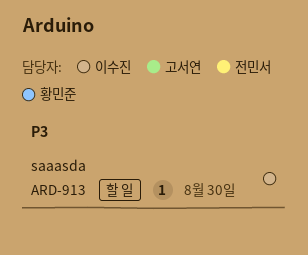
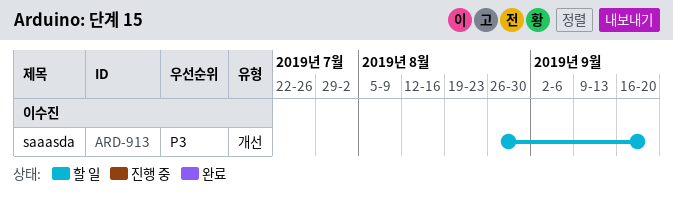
ARD-913, due: Aug 30 -> Sep 20

